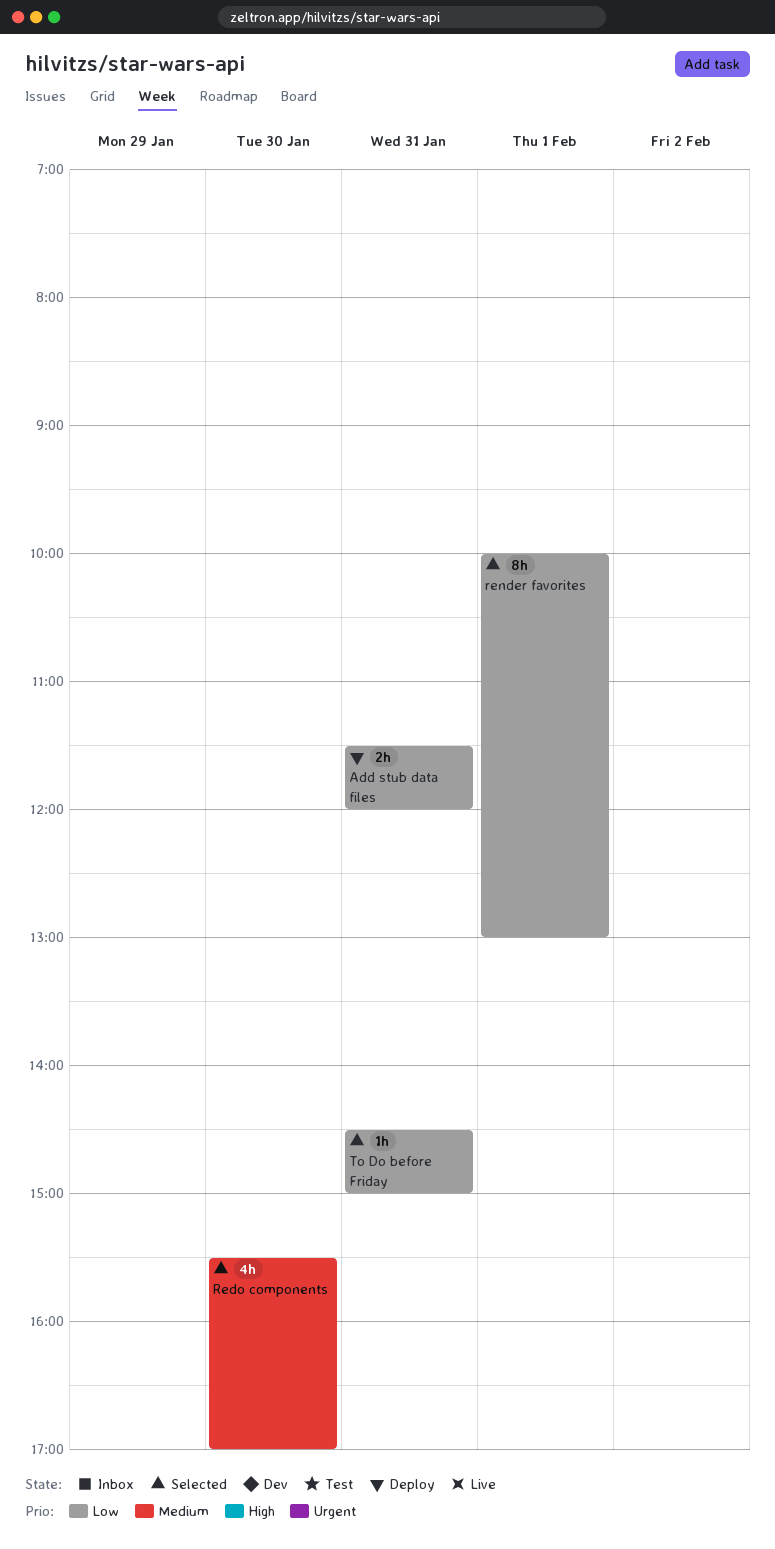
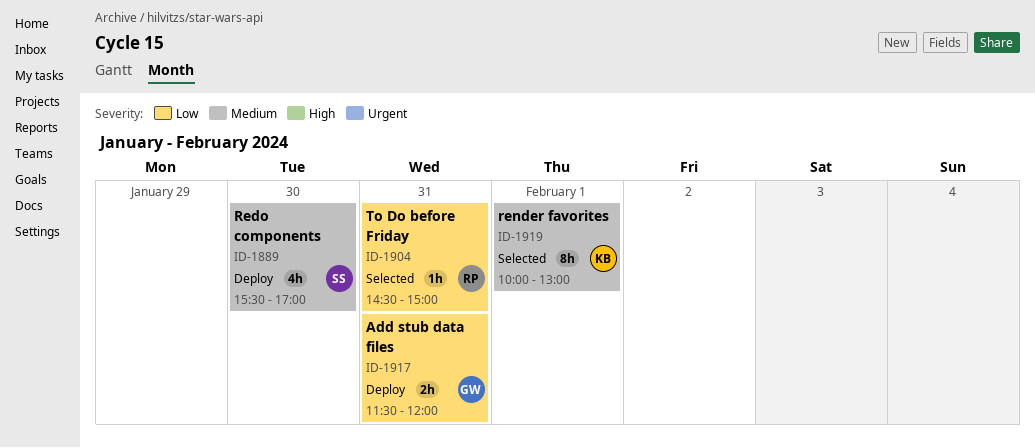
Redo components, status: Selected -> Deploy
render favorites, priority: Low -> Medium

